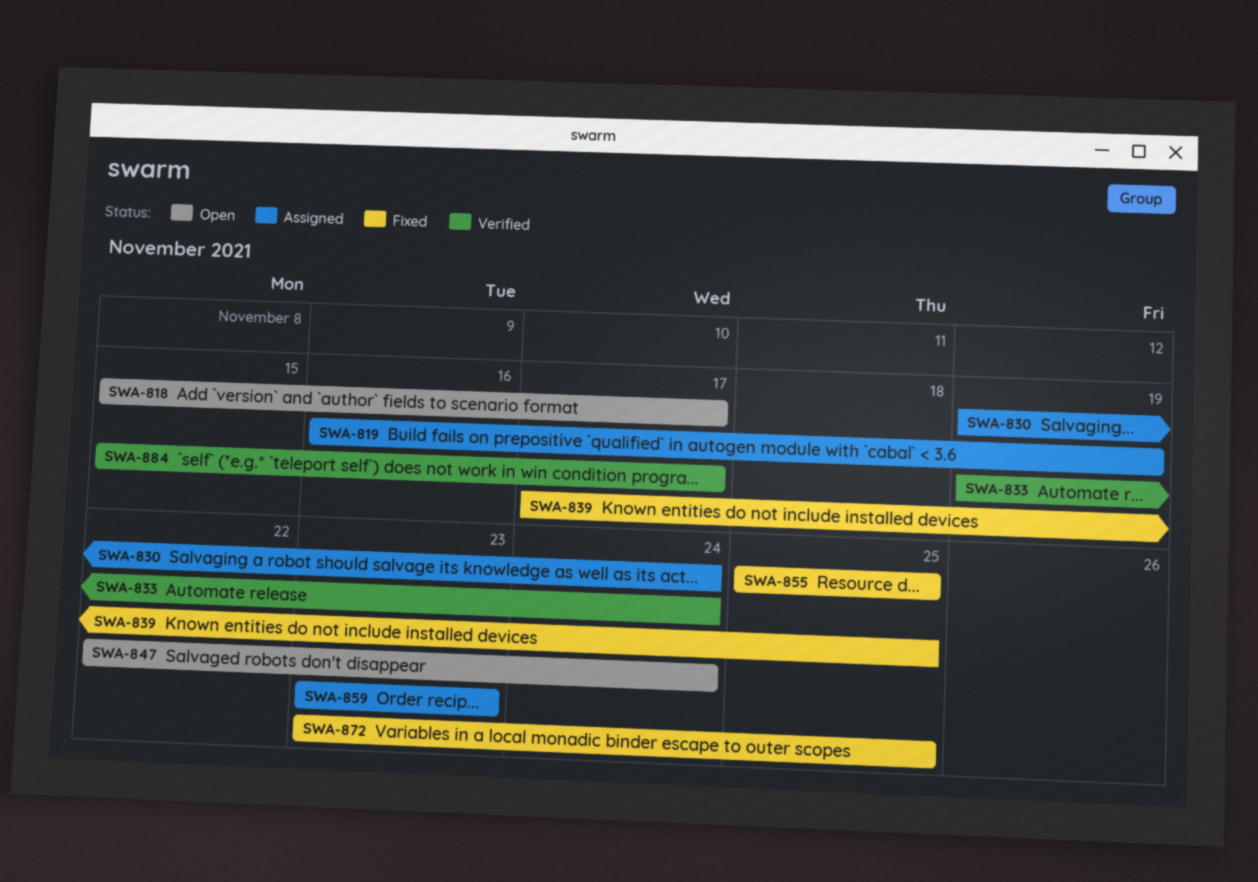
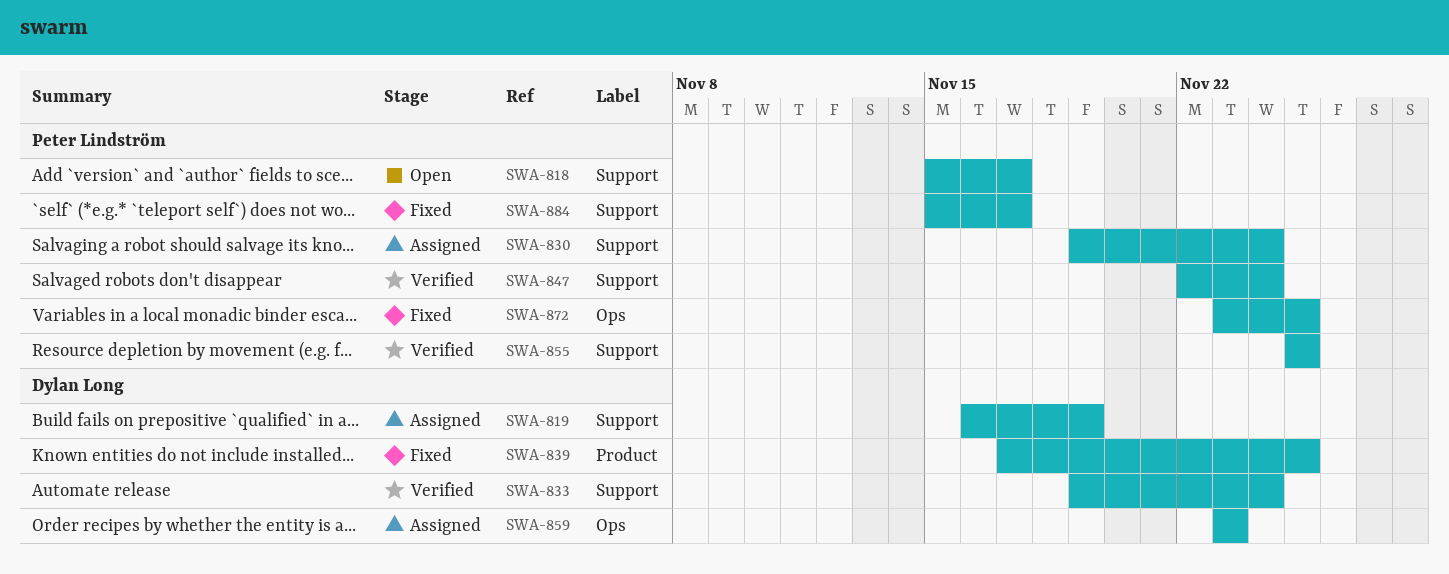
SWA-847, status: Open -> Verified
SWA-855, status: Fixed -> Verified
SWA-884, status: Verified -> Fixed

